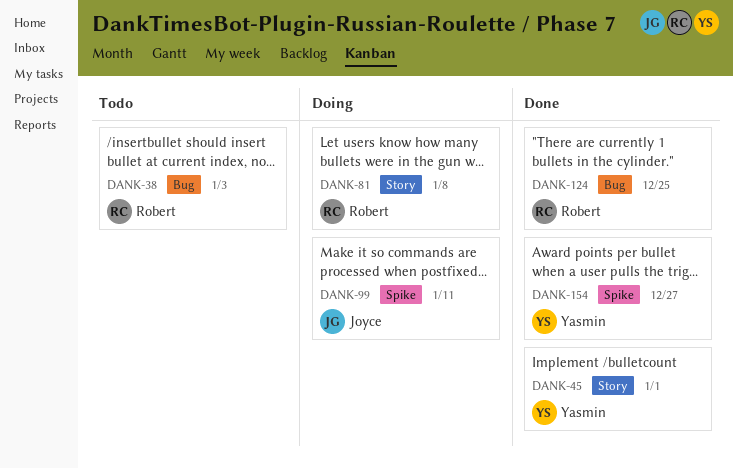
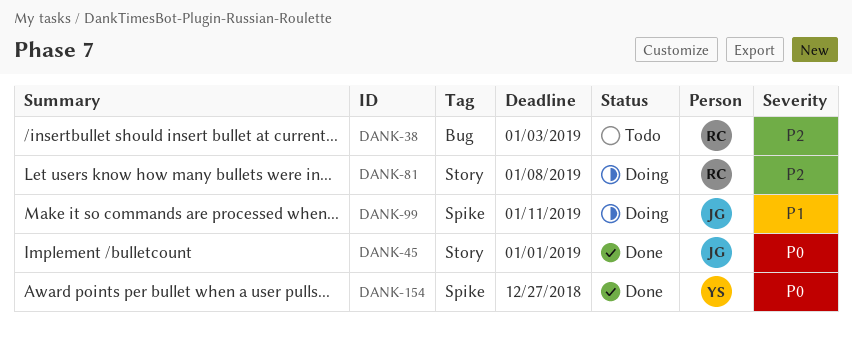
DANK-45, owner: Yasmin -> Joyce
DANK-124: present -> none

